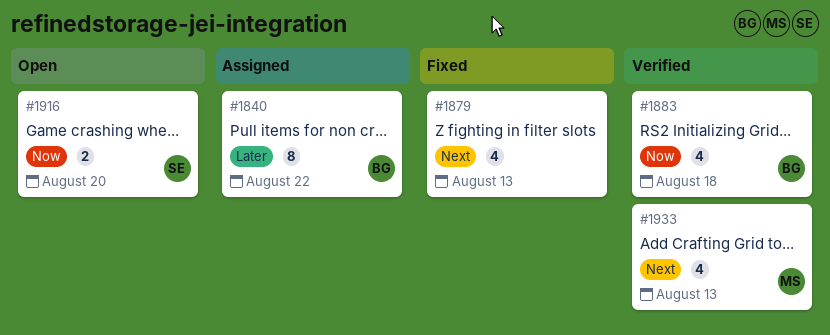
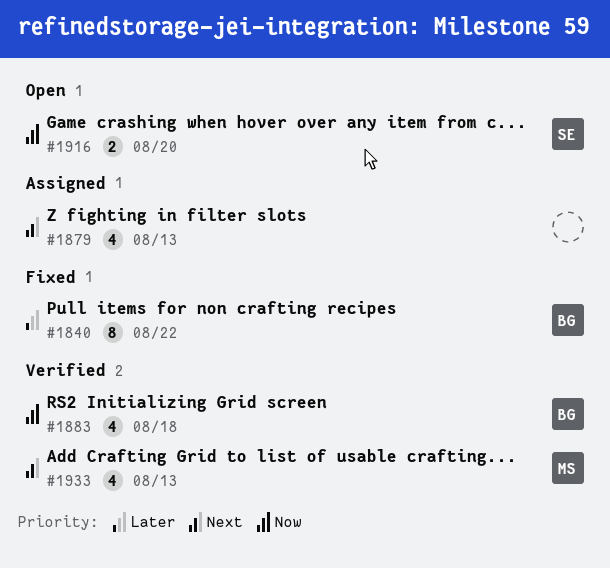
#1840, status: Assigned -> Fixed
#1879, status: Fixed -> Assigned

